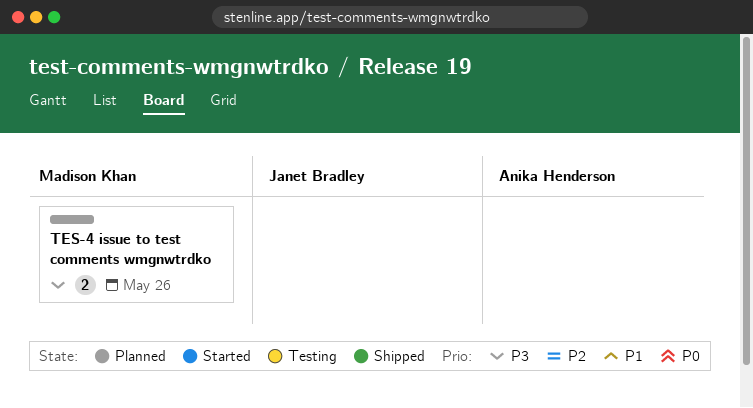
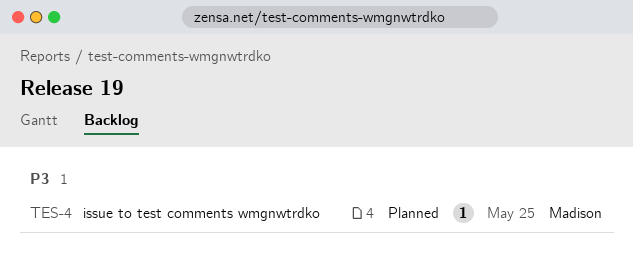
TES-4, estimate: 2 -> 1
TES-4, due: May 26 -> May 25

